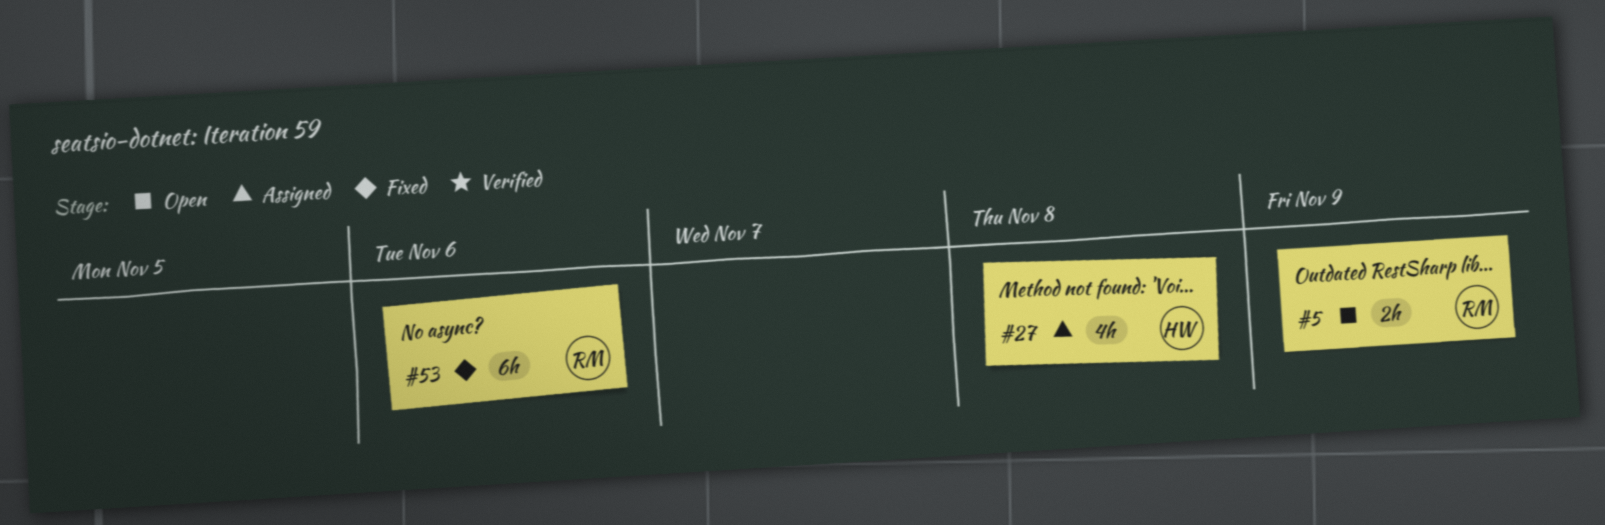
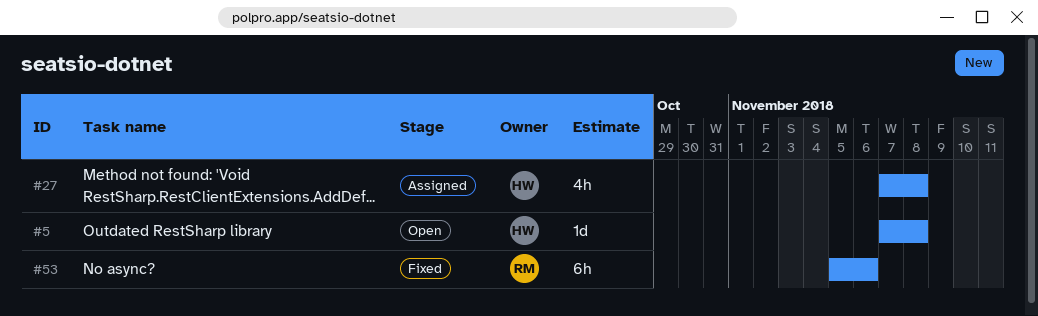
#5, owner: RM -> HW
#5, estimate: 2h -> 1d
#5, due: Nov 9 -> Nov 8

